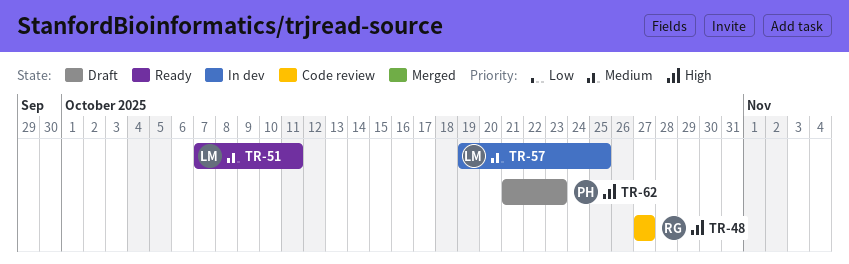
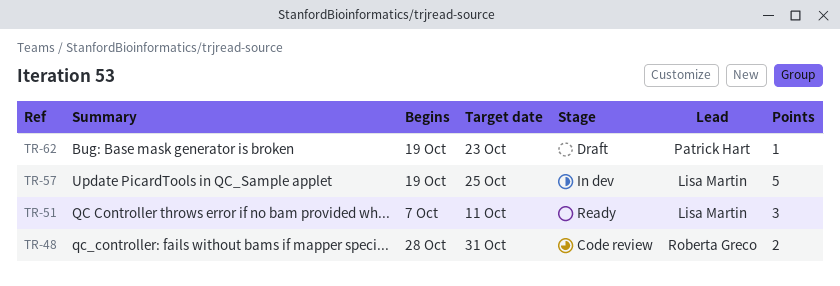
TR-48, start: Oct 27 -> Oct 28
TR-48, due: Oct 27 -> Oct 31
TR-62, start: Oct 21 -> Oct 19

